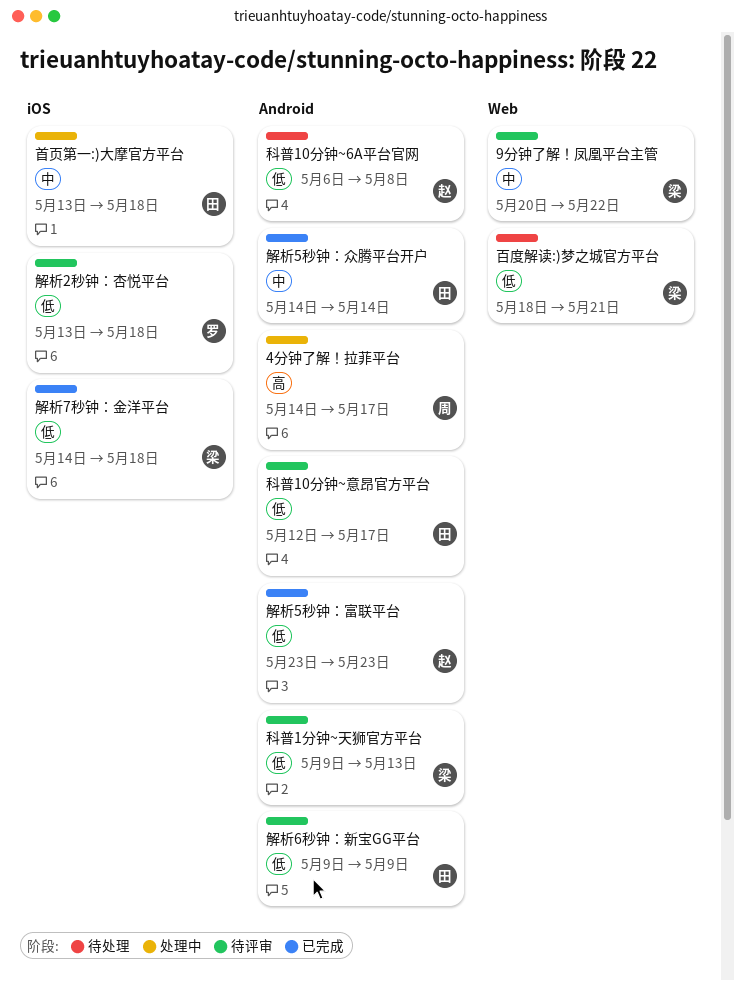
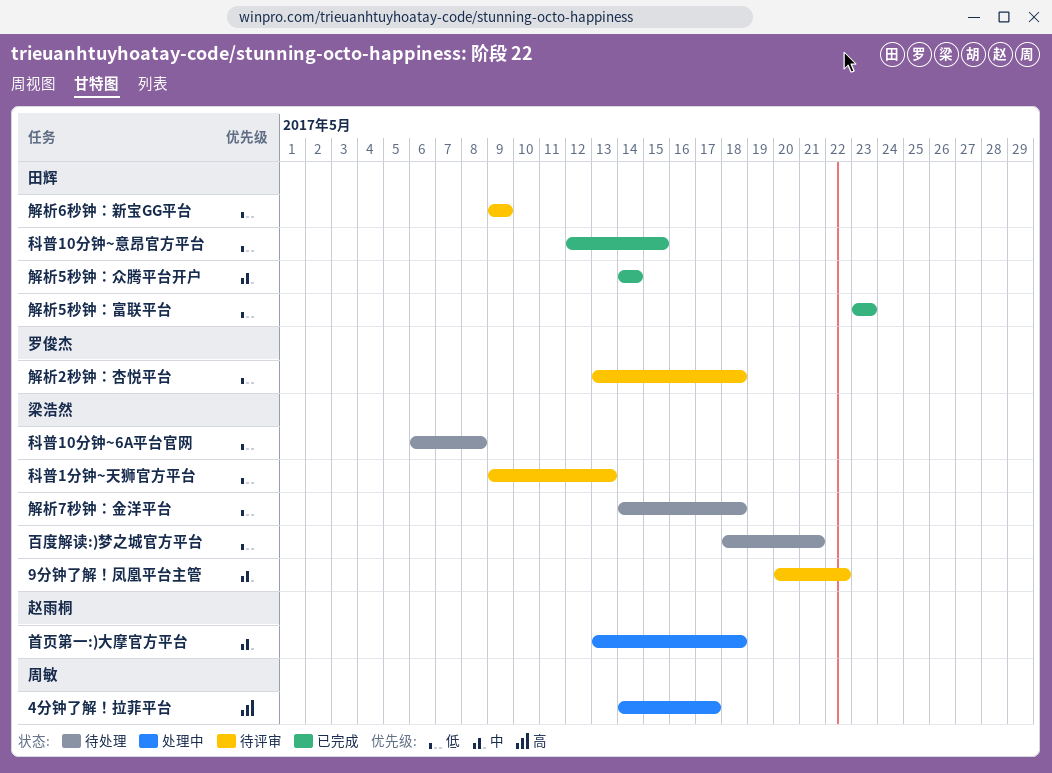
科普10分钟~6A平台官网, owner: 赵雨桐 -> 梁浩然
科普10分钟~意昂官方平台, status: 待评审 -> 已完成
科普10分钟~意昂官方平台, due: May 17 -> May 15
解析5秒钟：富联平台, owner: 赵雨桐 -> 田辉
解析7秒钟：金洋平台, status: 已完成 -> 待处理
首页第一:)大摩官方平台, owner: 田辉 -> 赵雨桐

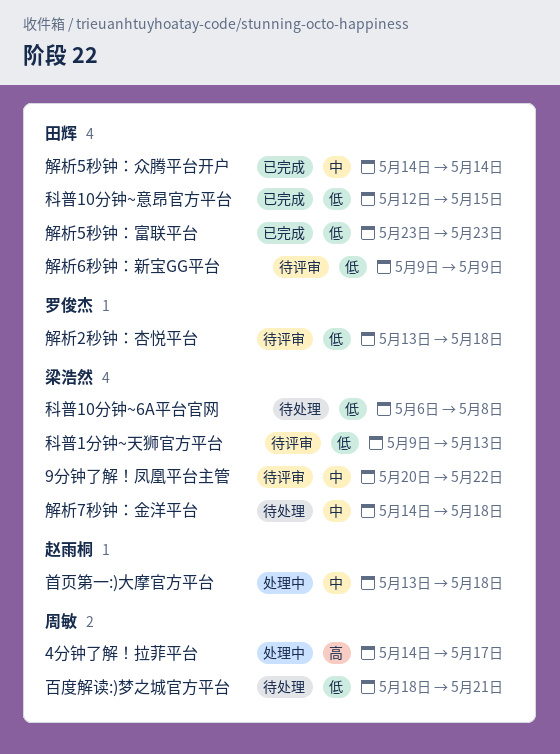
百度解读:)梦之城官方平台, owner: 梁浩然 -> 周敏
解析7秒钟：金洋平台, priority: 低 -> 中

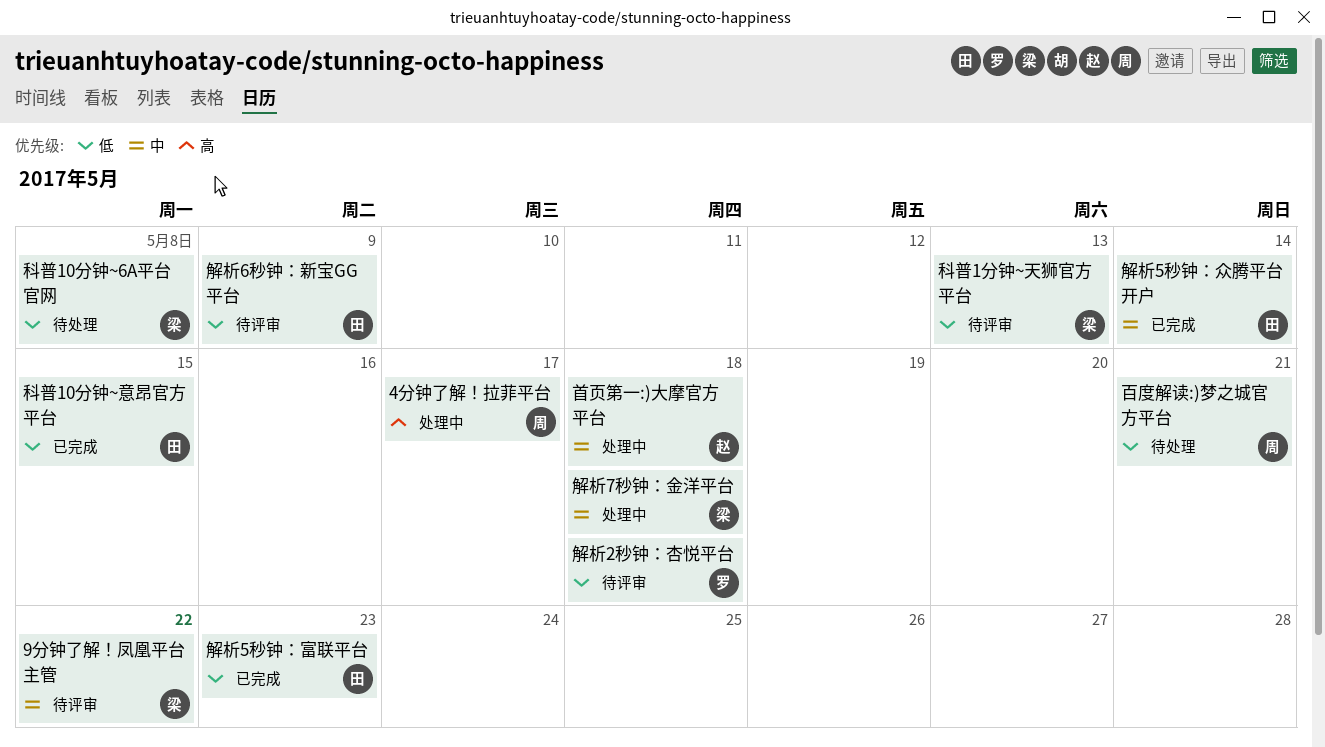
解析7秒钟：金洋平台, status: 待处理 -> 处理中

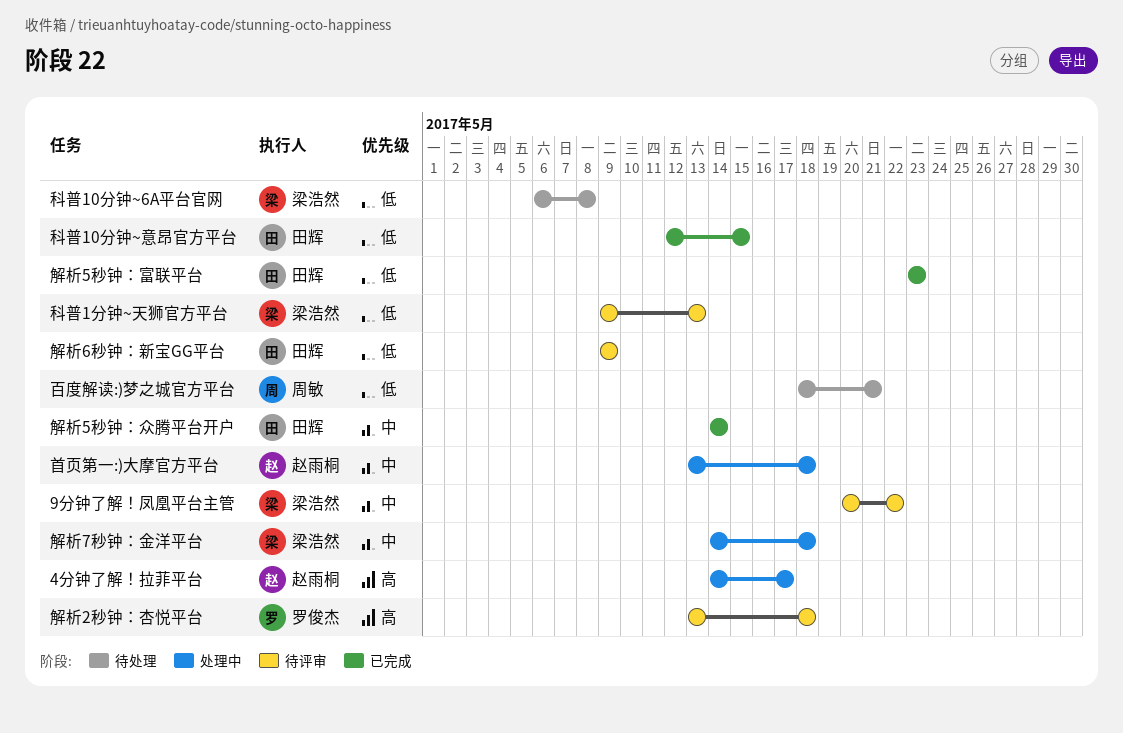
4分钟了解！拉菲平台, owner: 周敏 -> 赵雨桐
解析2秒钟：杏悦平台, priority: 低 -> 高

